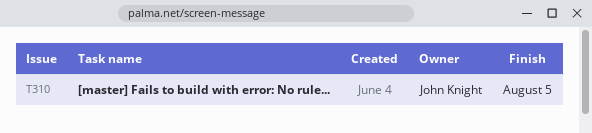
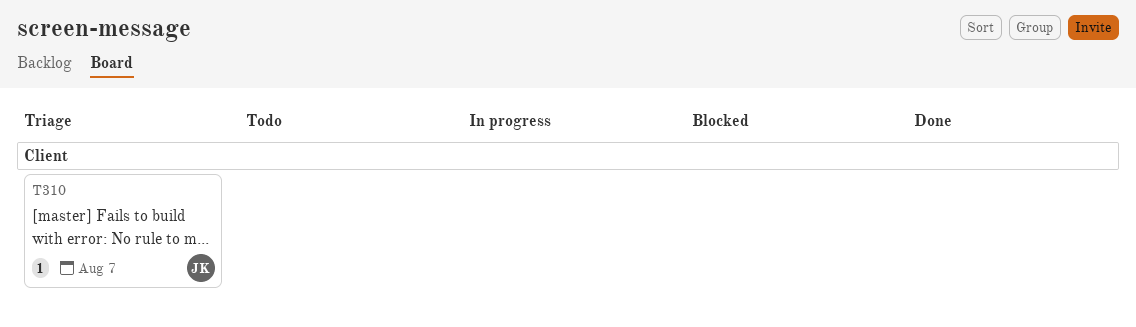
T310, due: Aug 5 -> Aug 7

